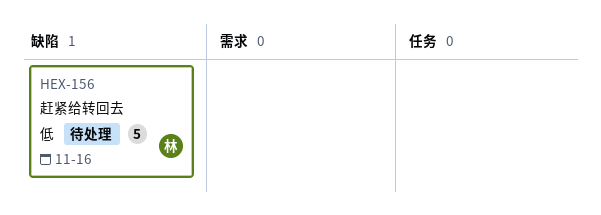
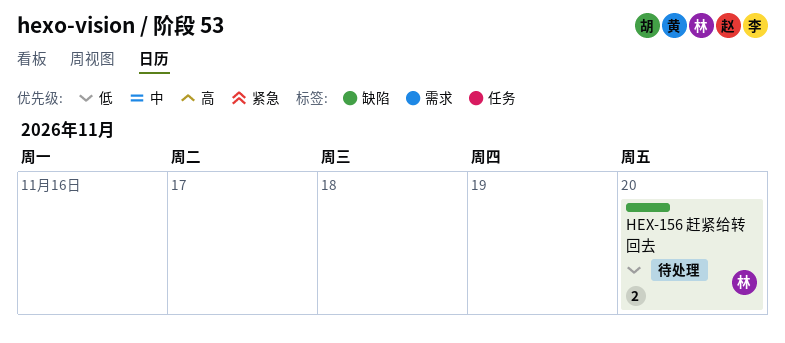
HEX-156, estimate: 5 -> 2
HEX-156, due: Nov 16 -> Nov 20

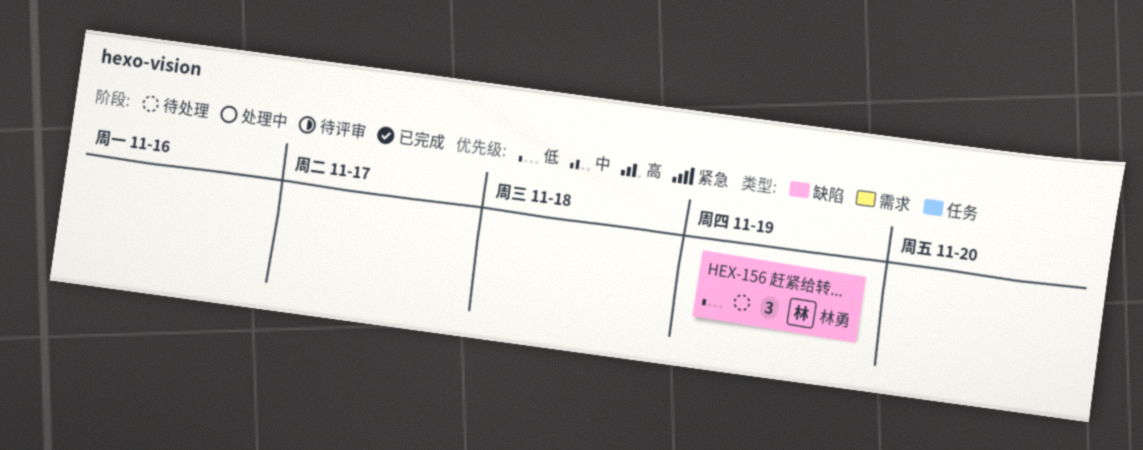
HEX-156, estimate: 2 -> 3
HEX-156, due: Nov 20 -> Nov 19

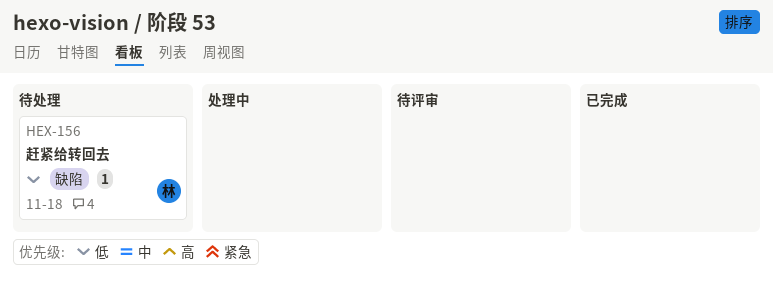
HEX-156, estimate: 3 -> 1
HEX-156, due: Nov 19 -> Nov 18

